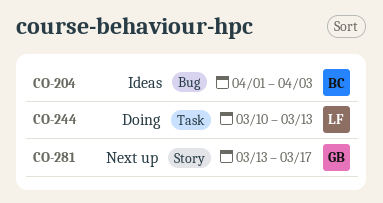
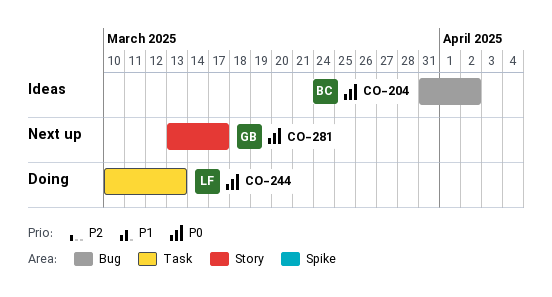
CO-204, start: Apr 1 -> Mar 31
CO-204, due: Apr 3 -> Apr 2

